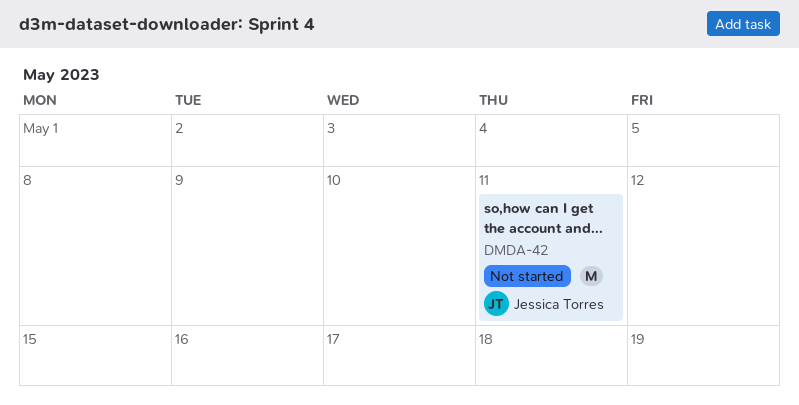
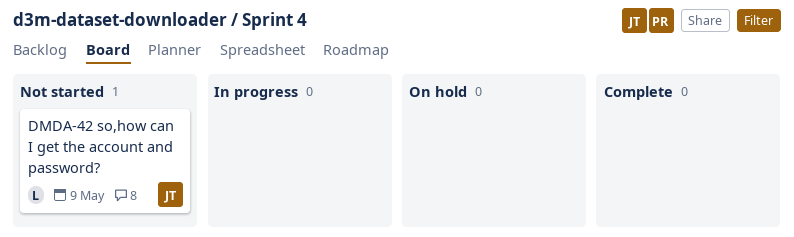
DMDA-42, estimate: M -> L
DMDA-42, due: May 11 -> May 9

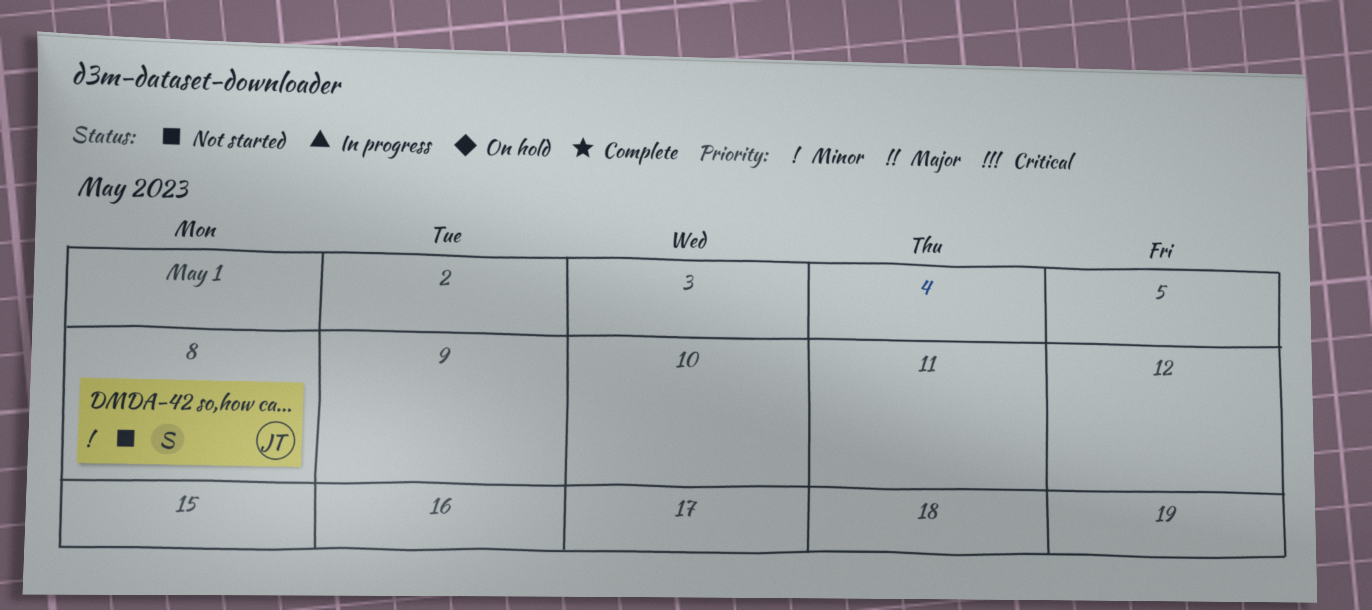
DMDA-42, estimate: L -> S
DMDA-42, due: May 9 -> May 8

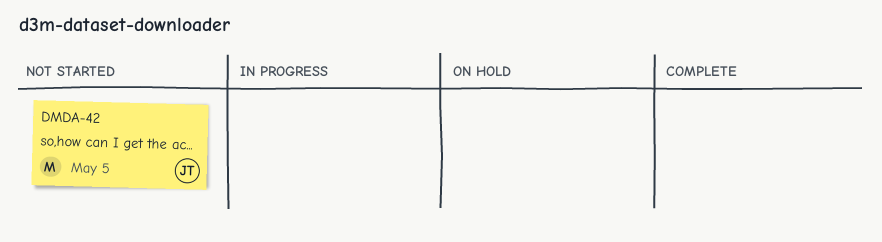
DMDA-42, estimate: S -> M
DMDA-42, due: May 8 -> May 5

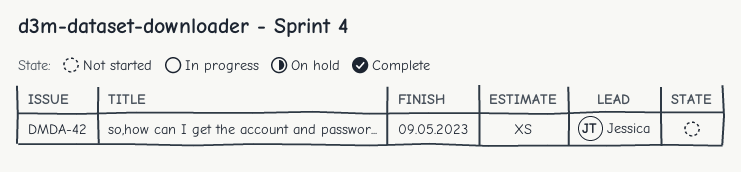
DMDA-42, estimate: M -> XS
DMDA-42, due: May 5 -> May 9

